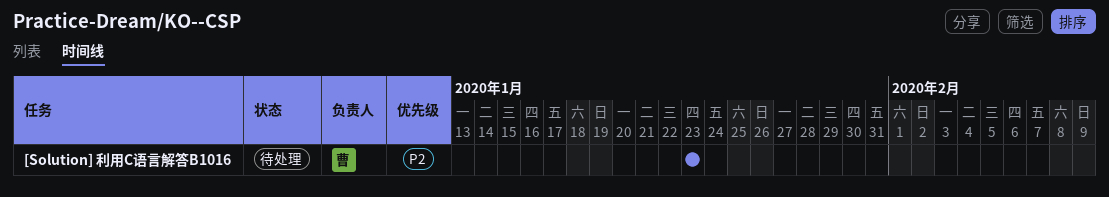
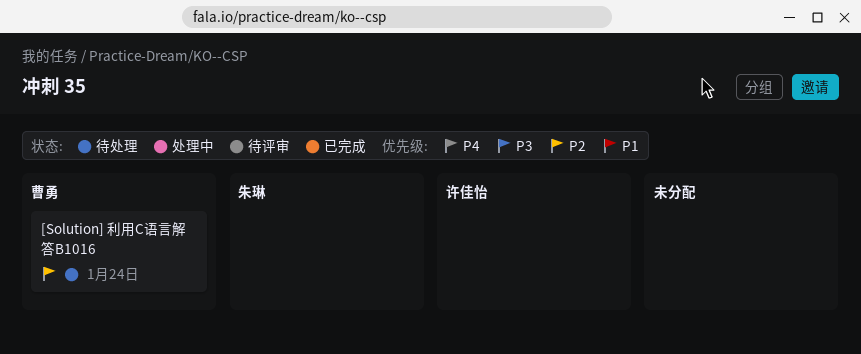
[Solution] 利用C语言解答B1016, due: Jan 23 -> Jan 24

